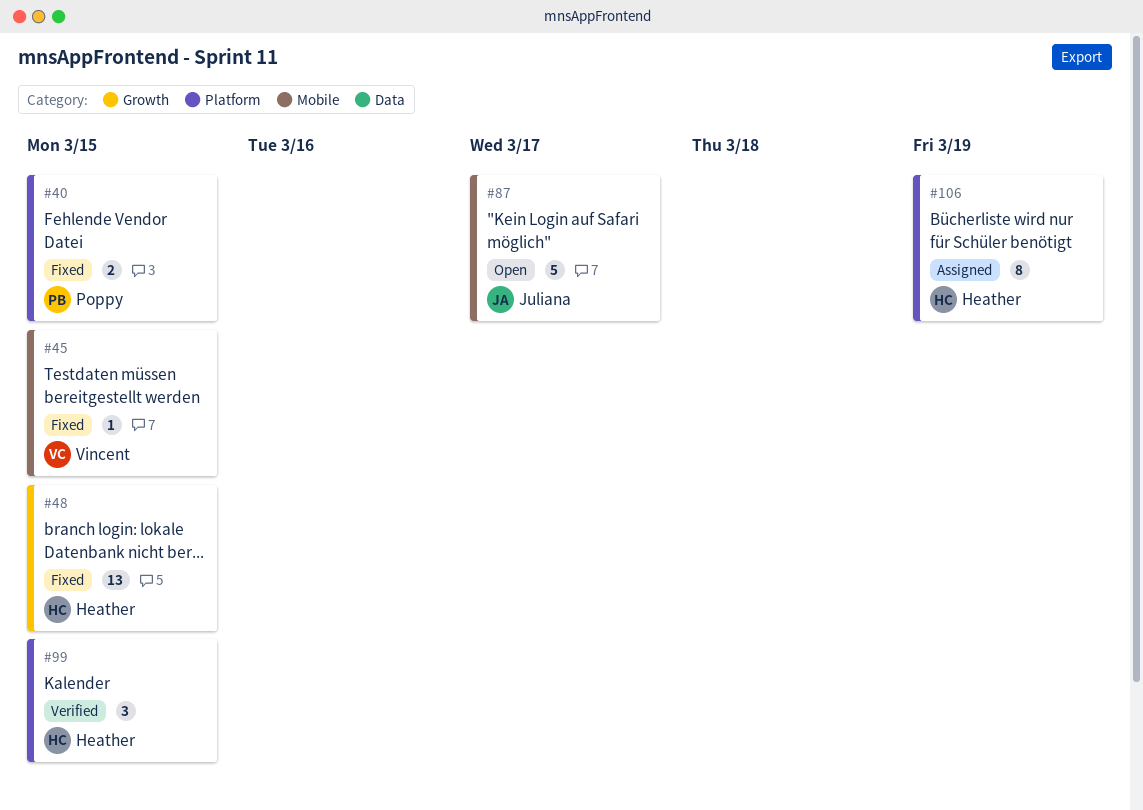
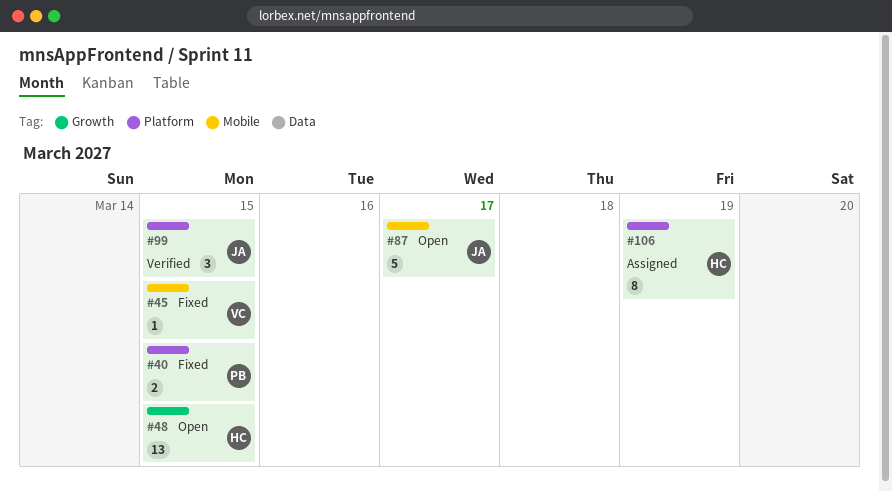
#48, status: Fixed -> Open
#99, owner: Heather -> Juliana

